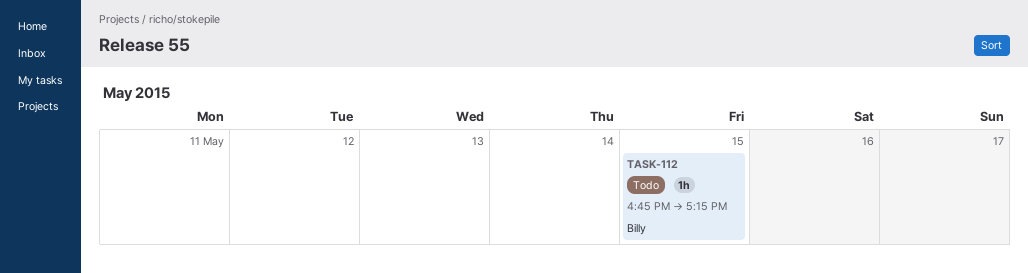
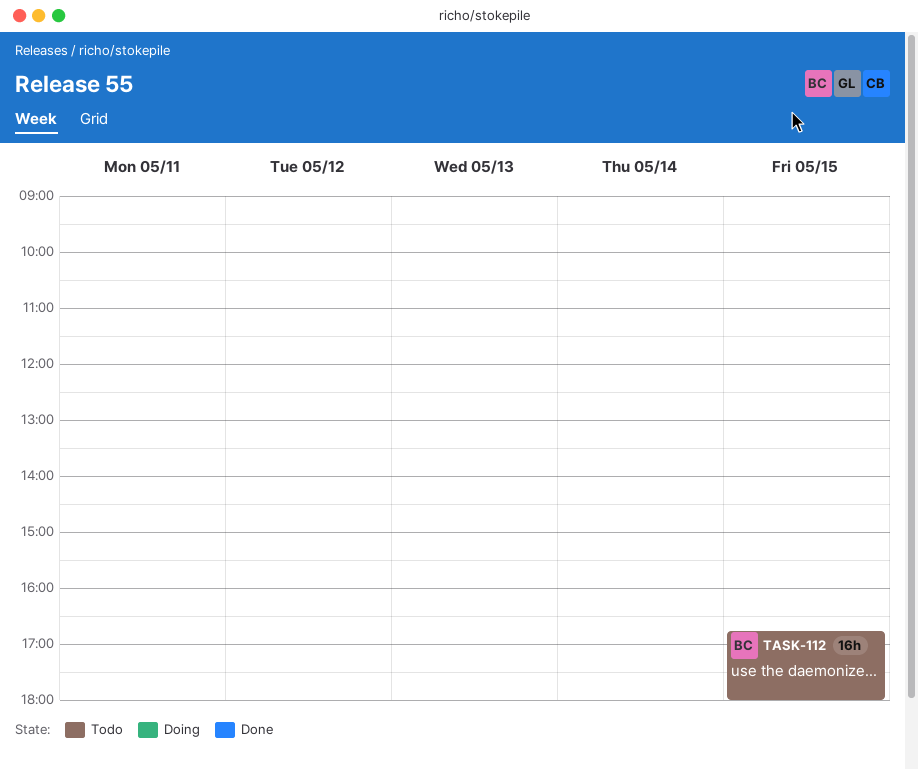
TASK-112, estimate: 1h -> 16h
TASK-112, ends: 17:15 -> 18:00

